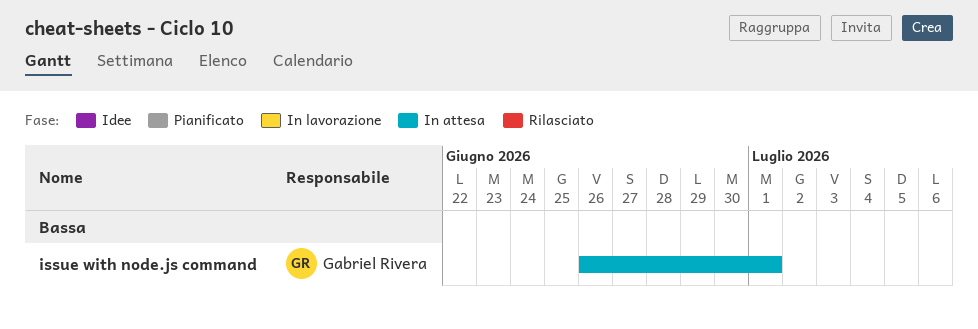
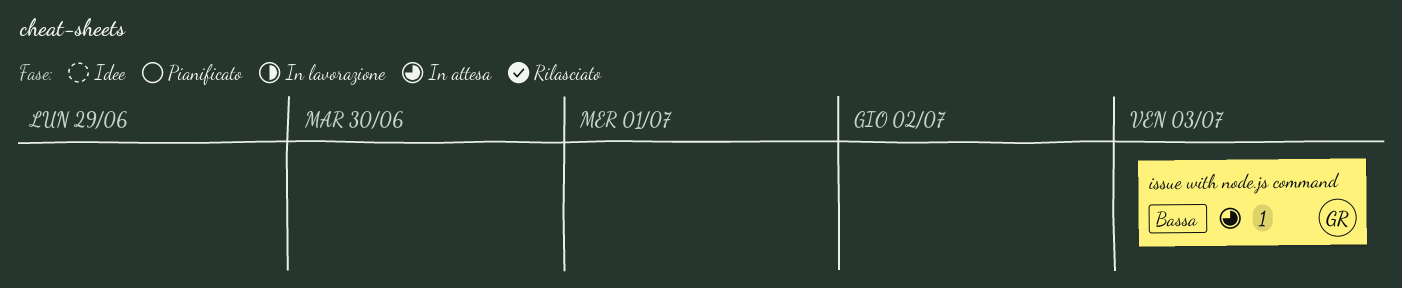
issue with node.js command, due: Jul 1 -> Jul 3

